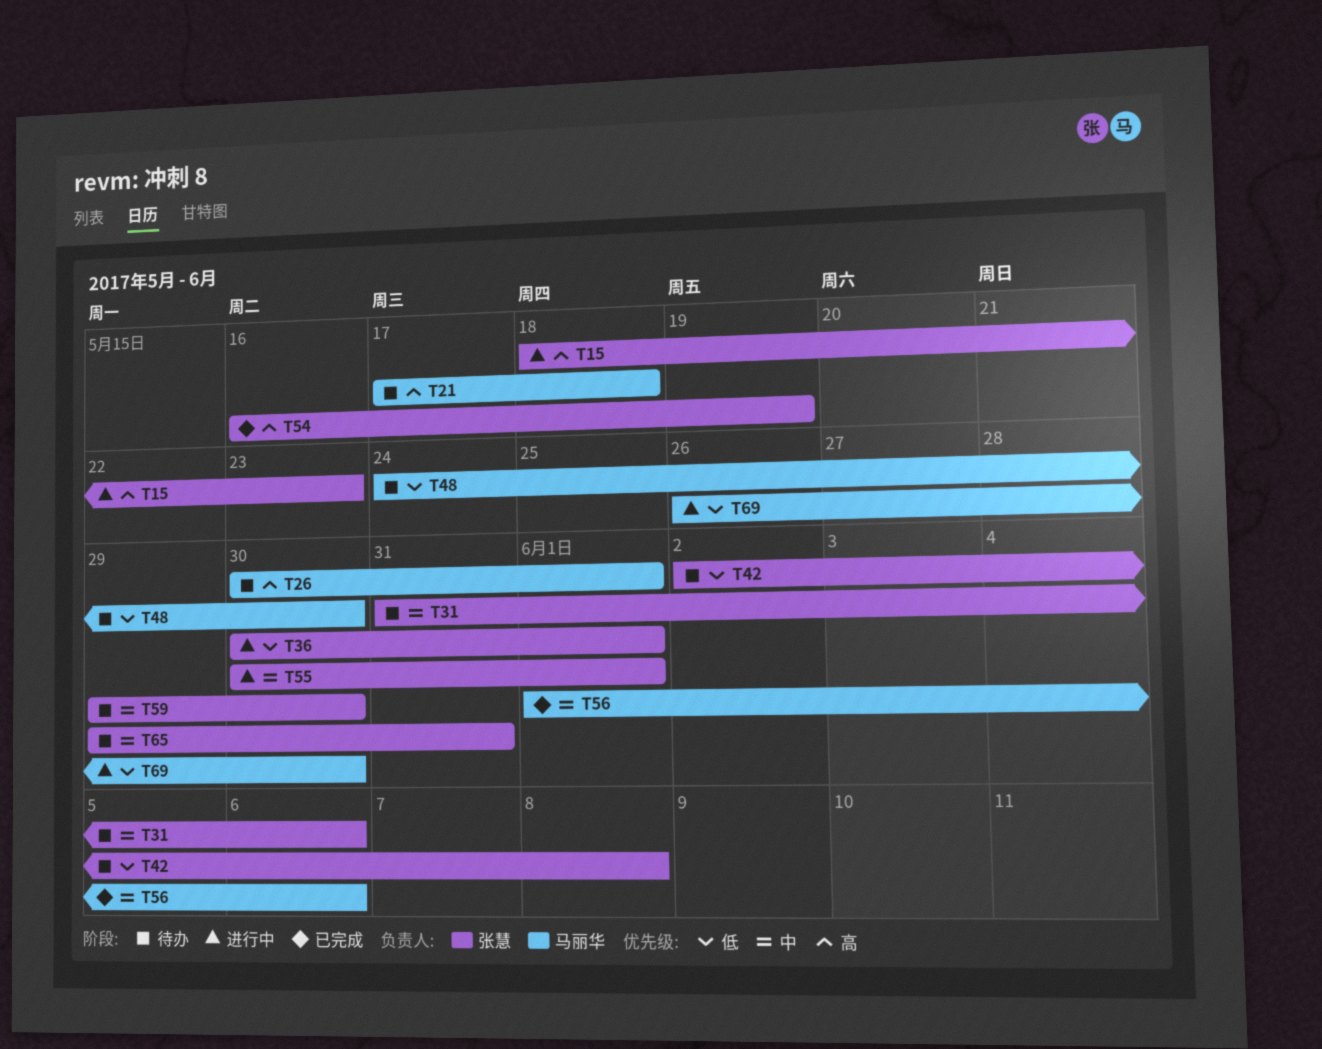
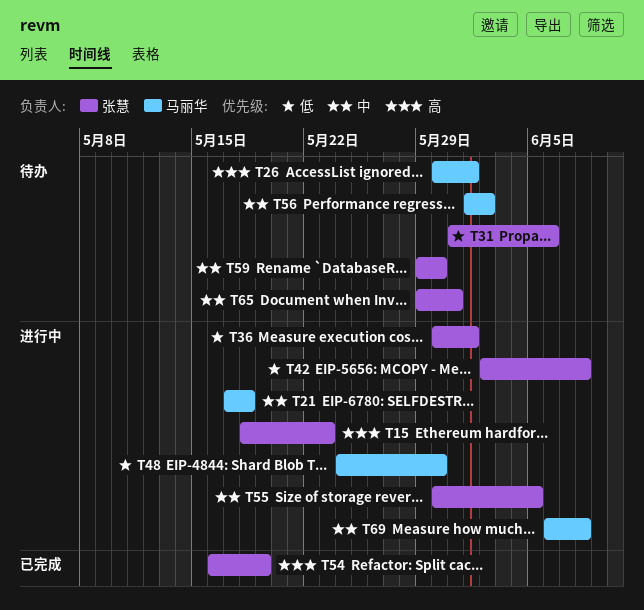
T21, status: 待办 -> 进行中
T21, priority: 高 -> 中
T31, priority: 中 -> 低
T42, status: 待办 -> 进行中
T48, status: 待办 -> 进行中
T55, due: Jun 1 -> Jun 5
T56, status: 已完成 -> 待办
T56, due: Jun 6 -> Jun 2
T69, priority: 低 -> 中
T69, start: May 26 -> Jun 6
T69, due: May 30 -> Jun 8

